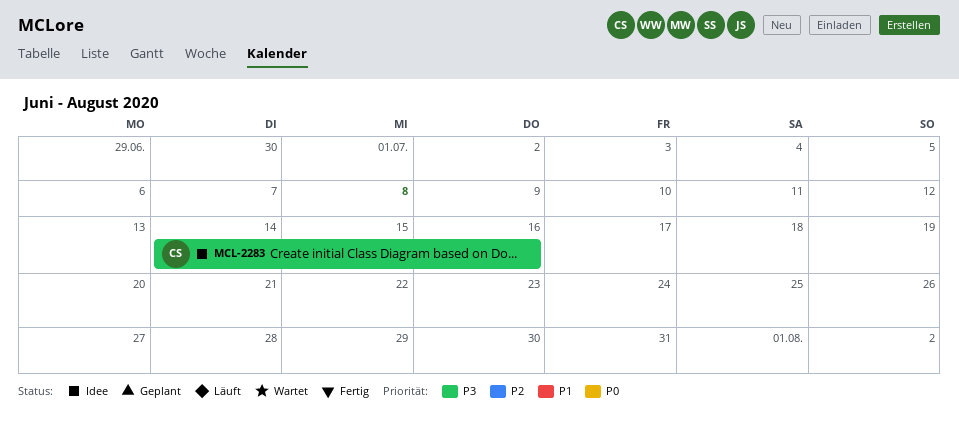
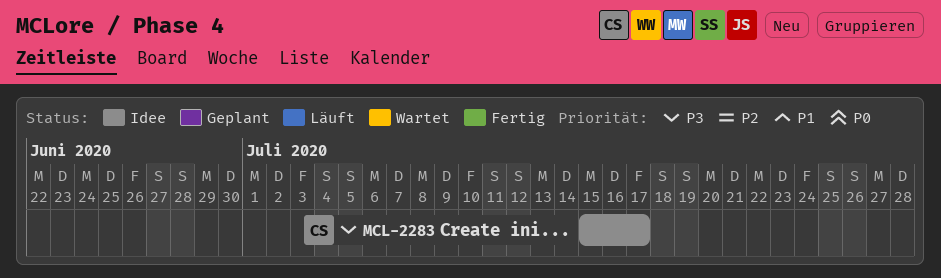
MCL-2283, start: Jul 14 -> Jul 15
MCL-2283, due: Jul 16 -> Jul 17

